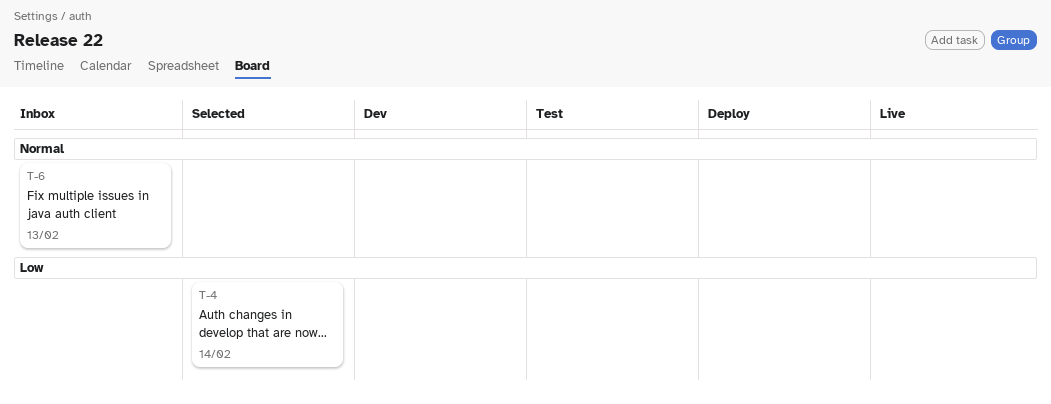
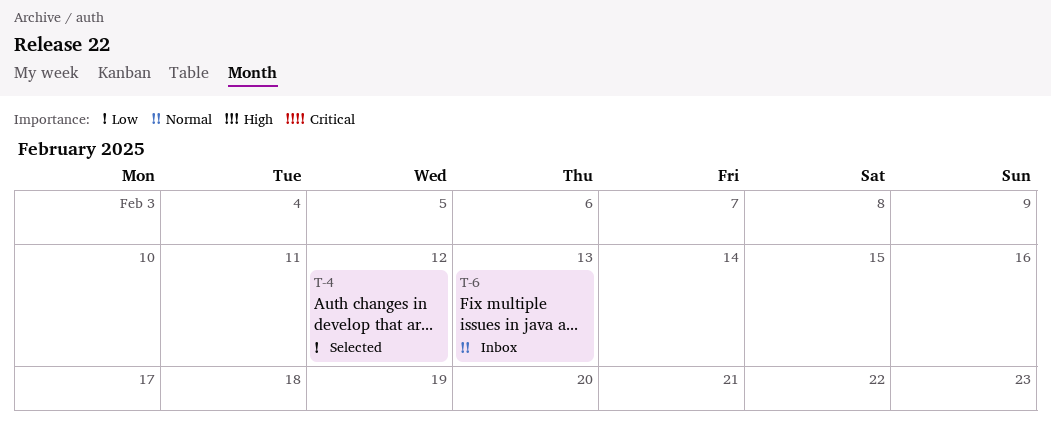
T-4, due: Feb 14 -> Feb 12

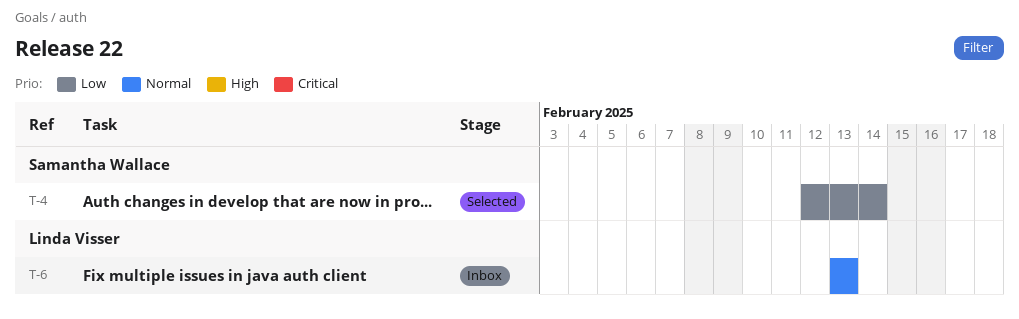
T-4, due: Feb 12 -> Feb 14

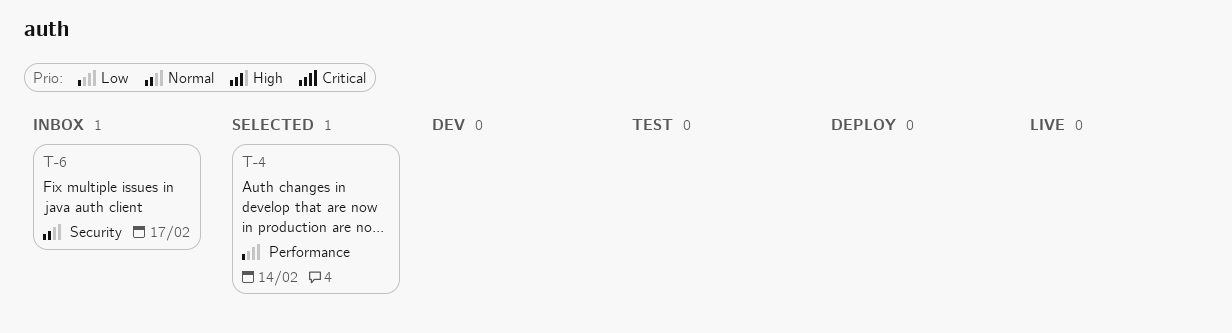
T-6, due: Feb 13 -> Feb 17

